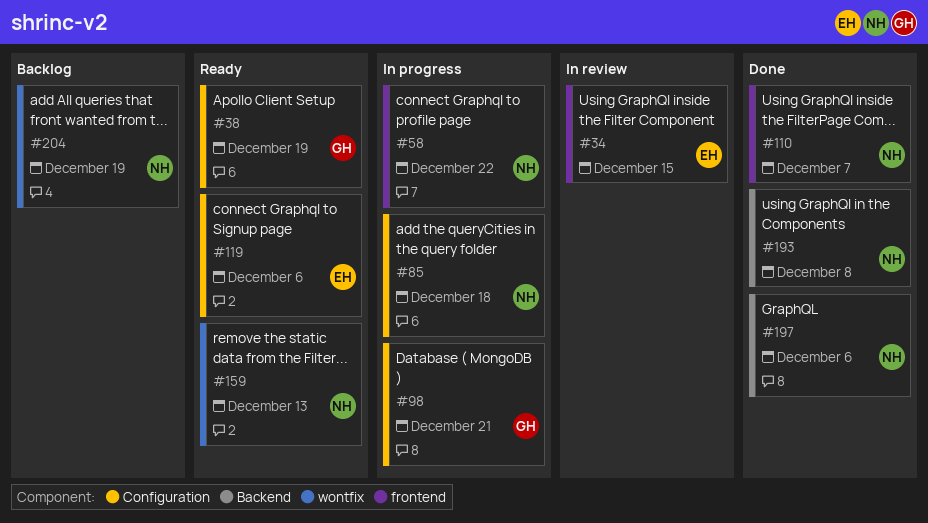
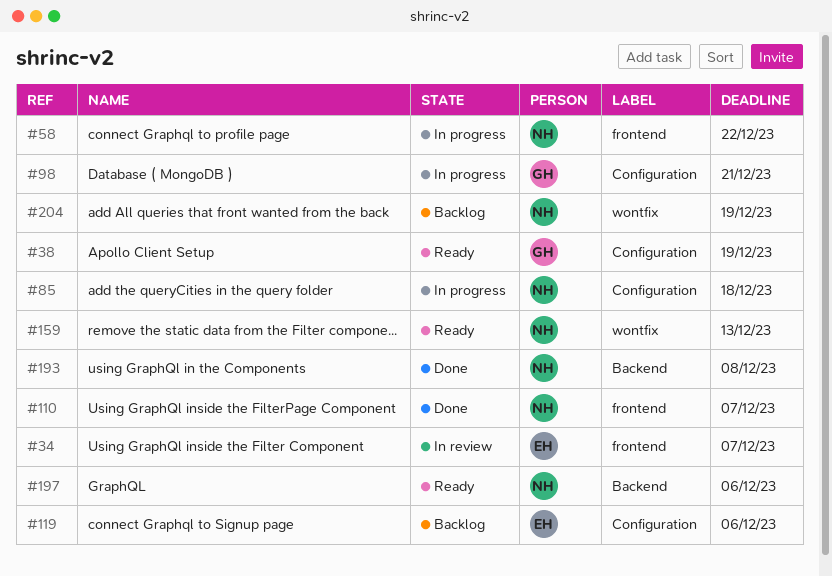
#34, due: Dec 15 -> Dec 7
#119, status: Ready -> Backlog
#197, status: Done -> Ready

